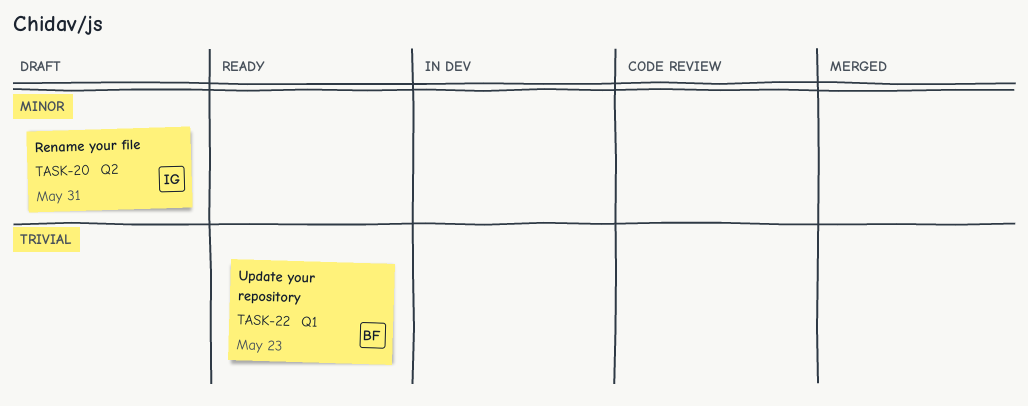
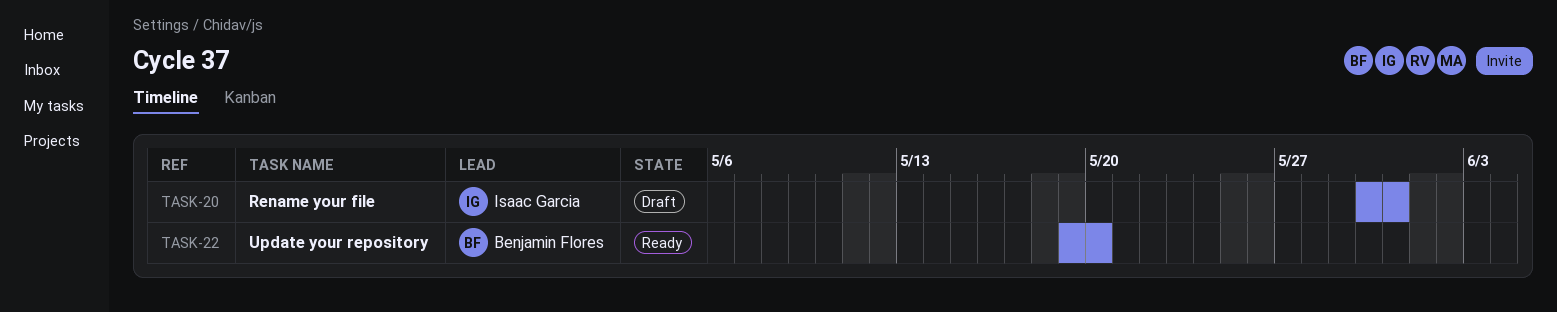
TASK-22, due: May 23 -> May 20

